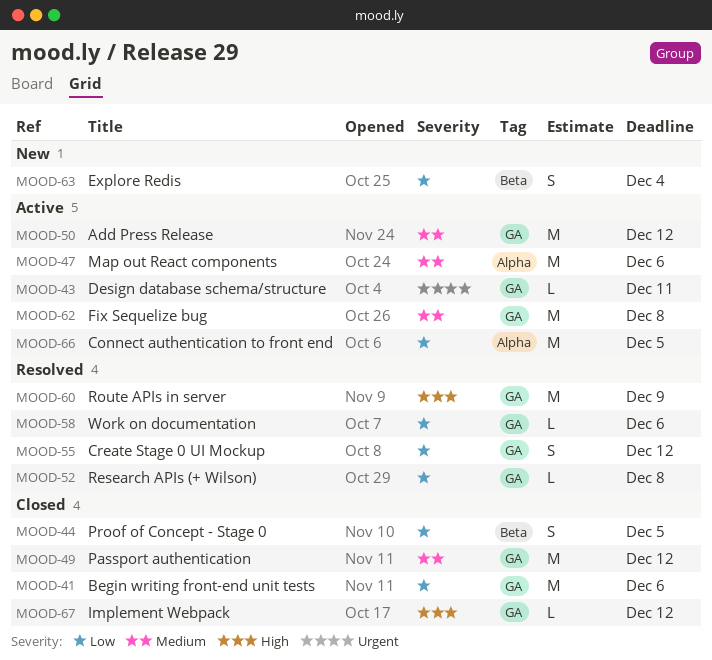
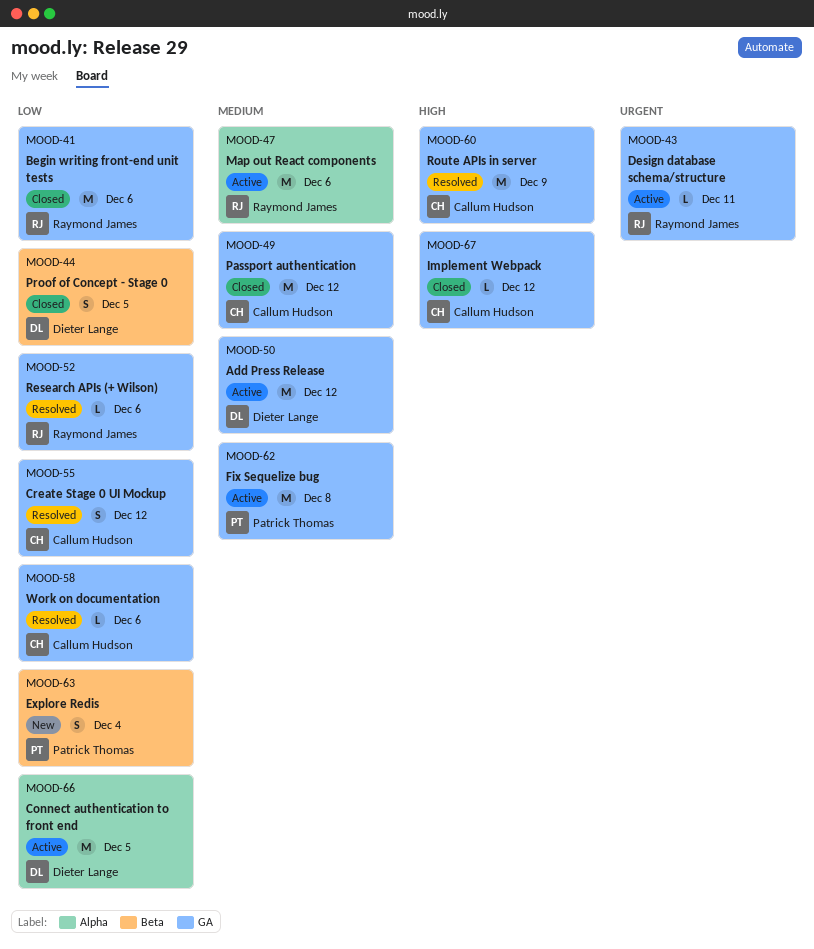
MOOD-52, due: Dec 8 -> Dec 6

